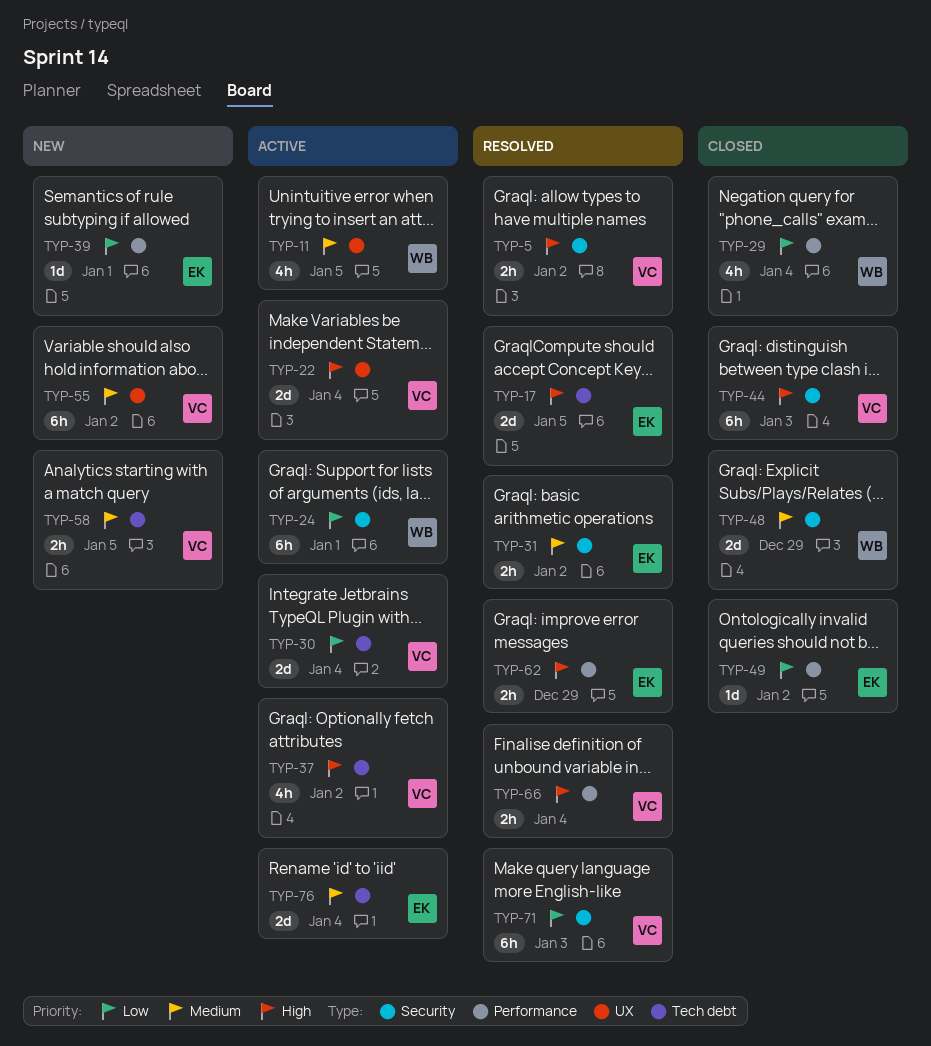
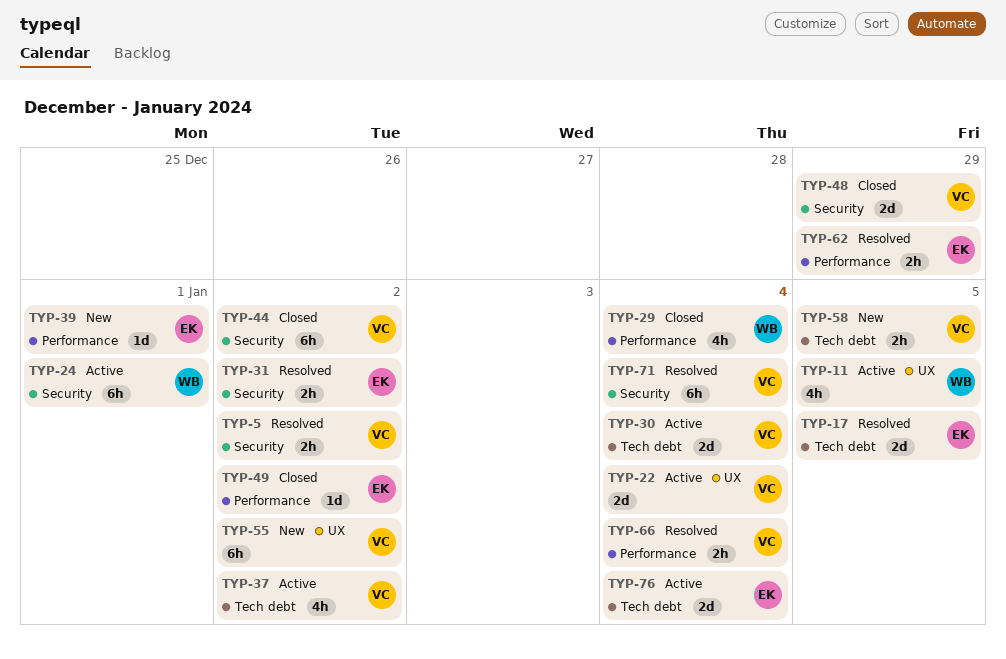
TYP-44, due: Jan 3 -> Jan 2
TYP-48, owner: WB -> VC
TYP-71, due: Jan 3 -> Jan 4

